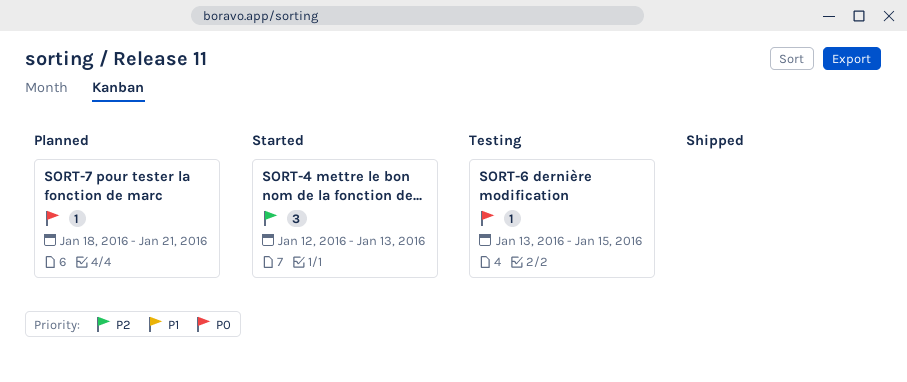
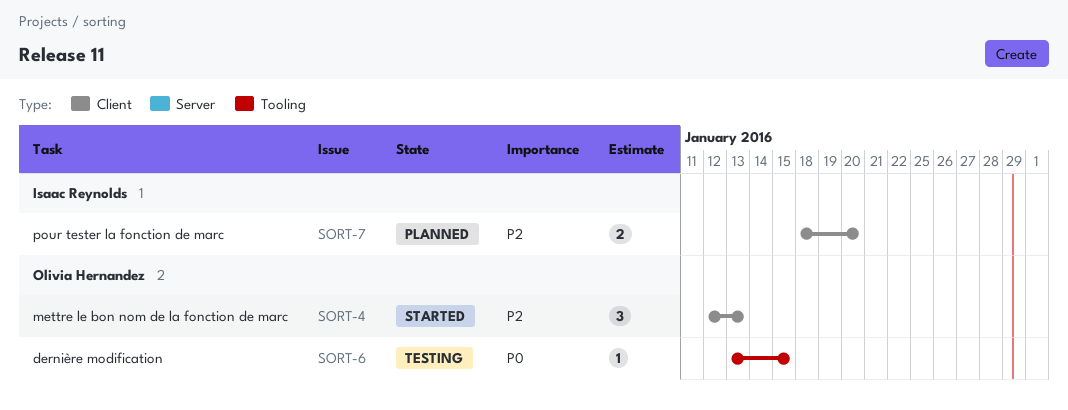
SORT-7, priority: P0 -> P2
SORT-7, estimate: 1 -> 2
SORT-7, due: Jan 21 -> Jan 20

